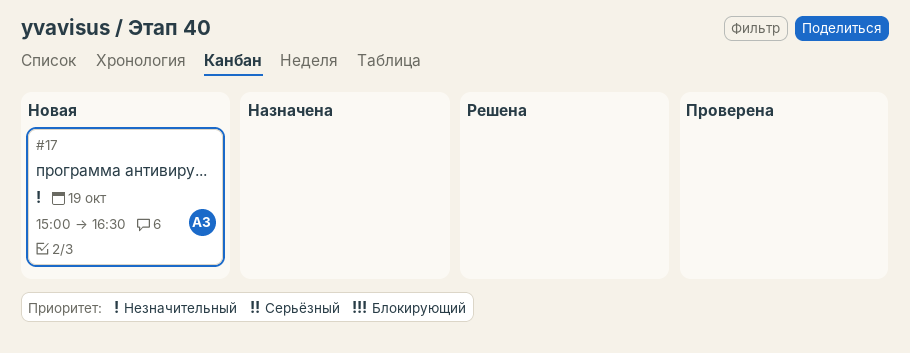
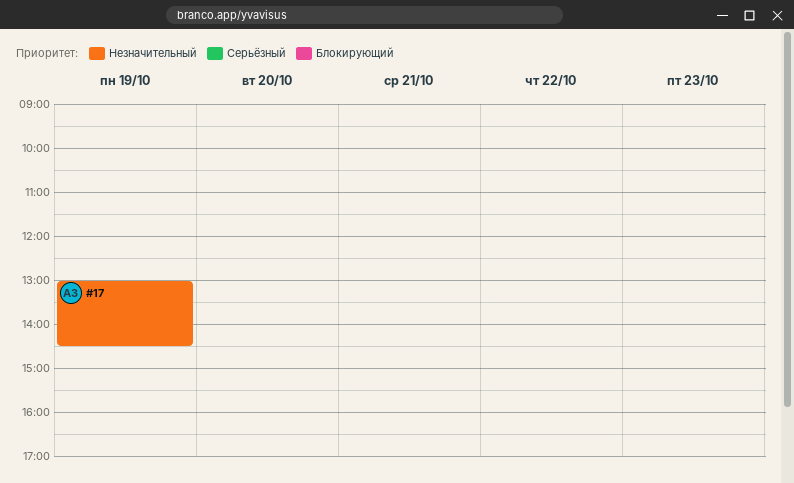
#17, begins: 15:00 -> 13:00
#17, ends: 16:30 -> 14:30

